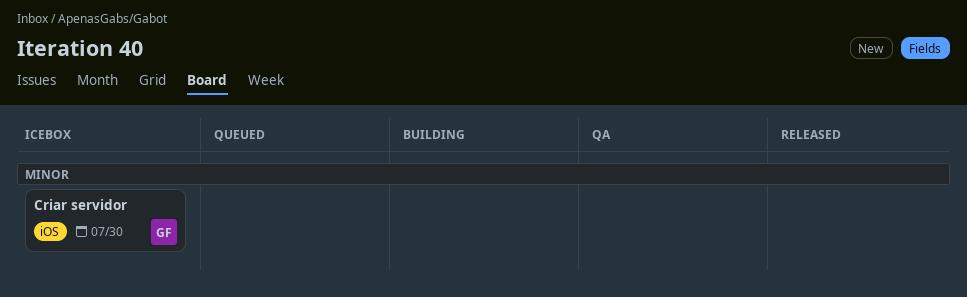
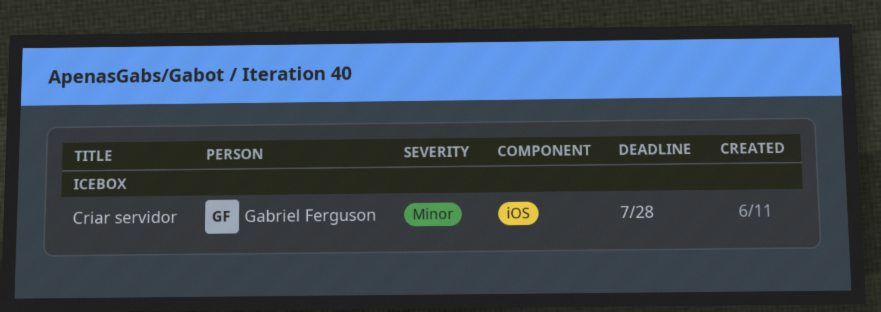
Criar servidor, due: Jul 30 -> Jul 28

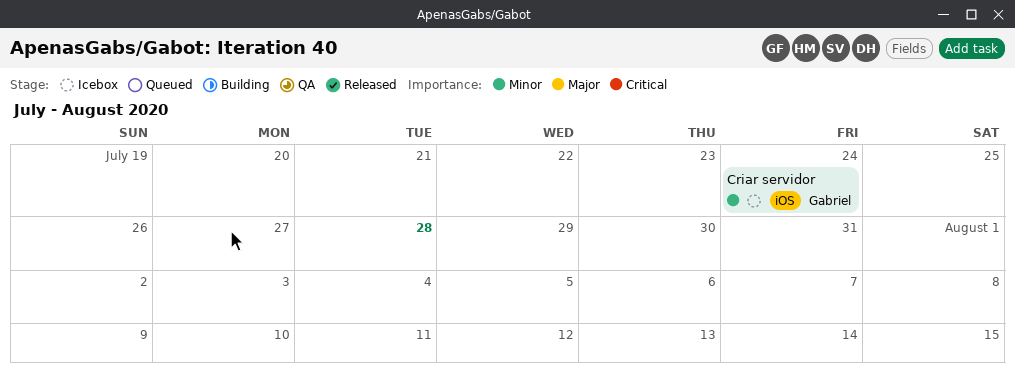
Criar servidor, due: Jul 28 -> Jul 24

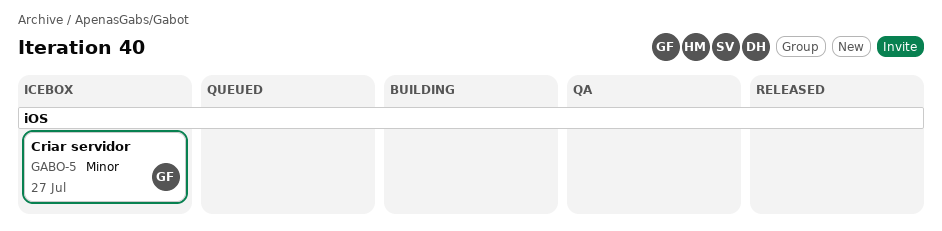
Criar servidor, due: Jul 24 -> Jul 27

